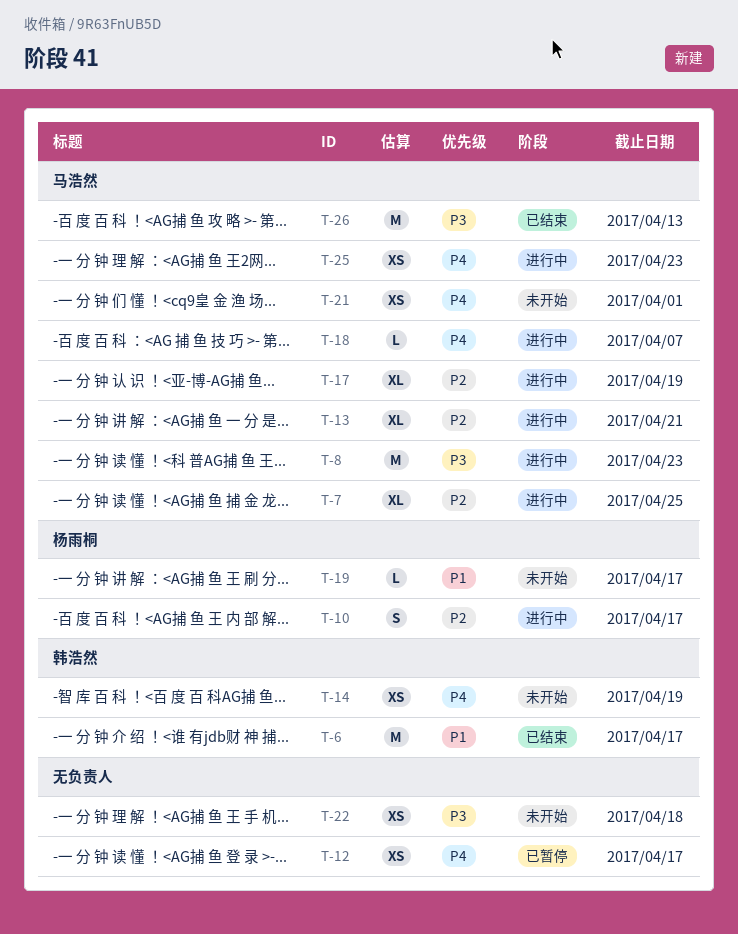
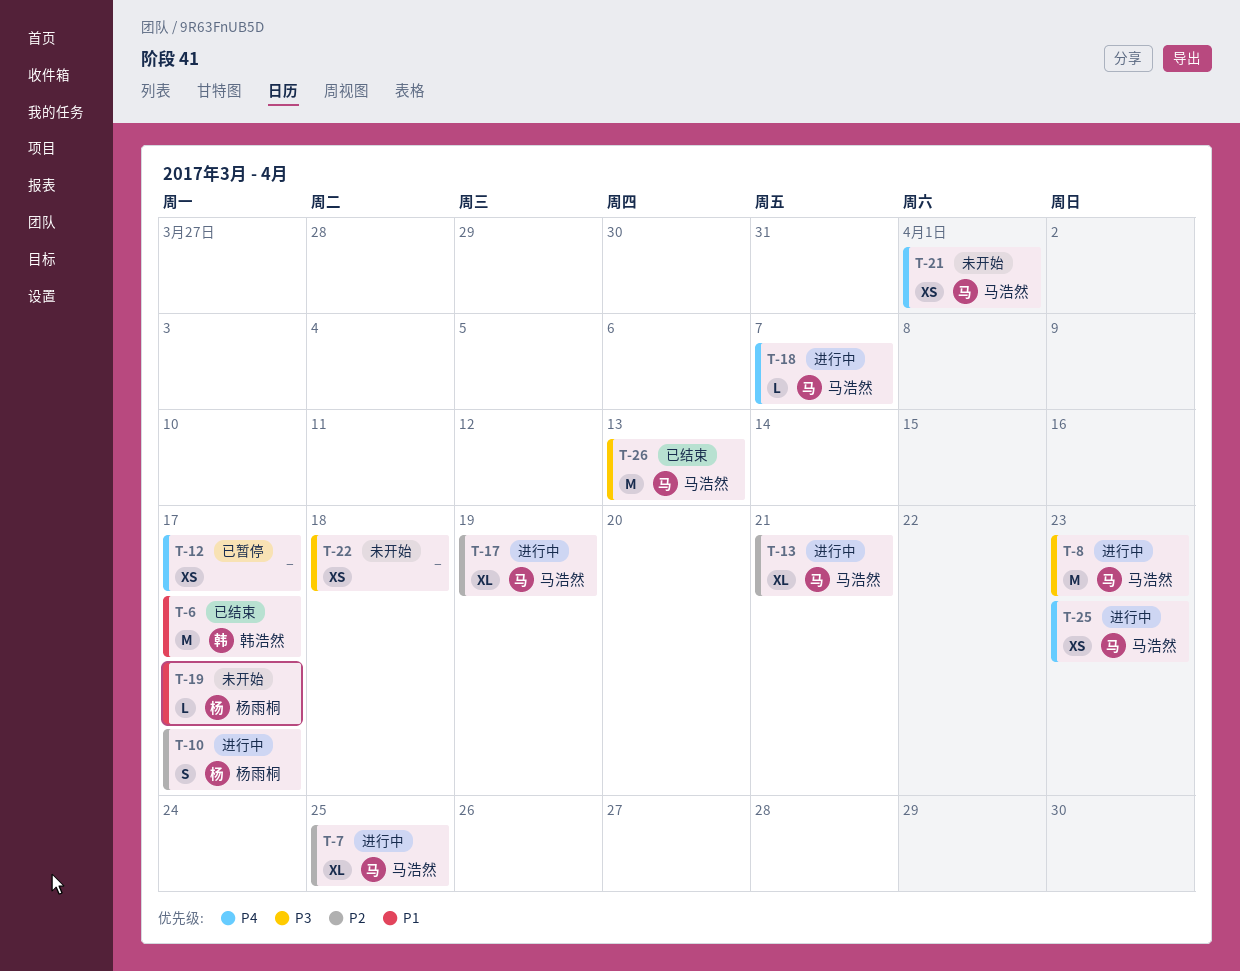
T-14: present -> none

